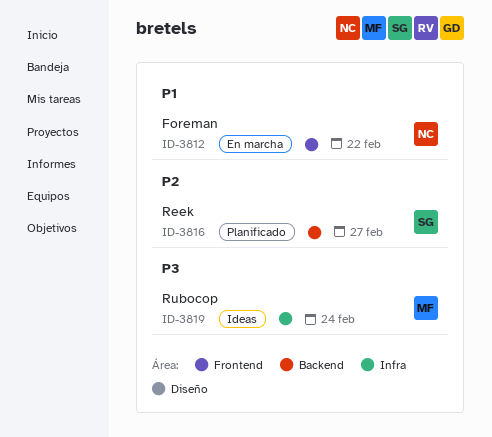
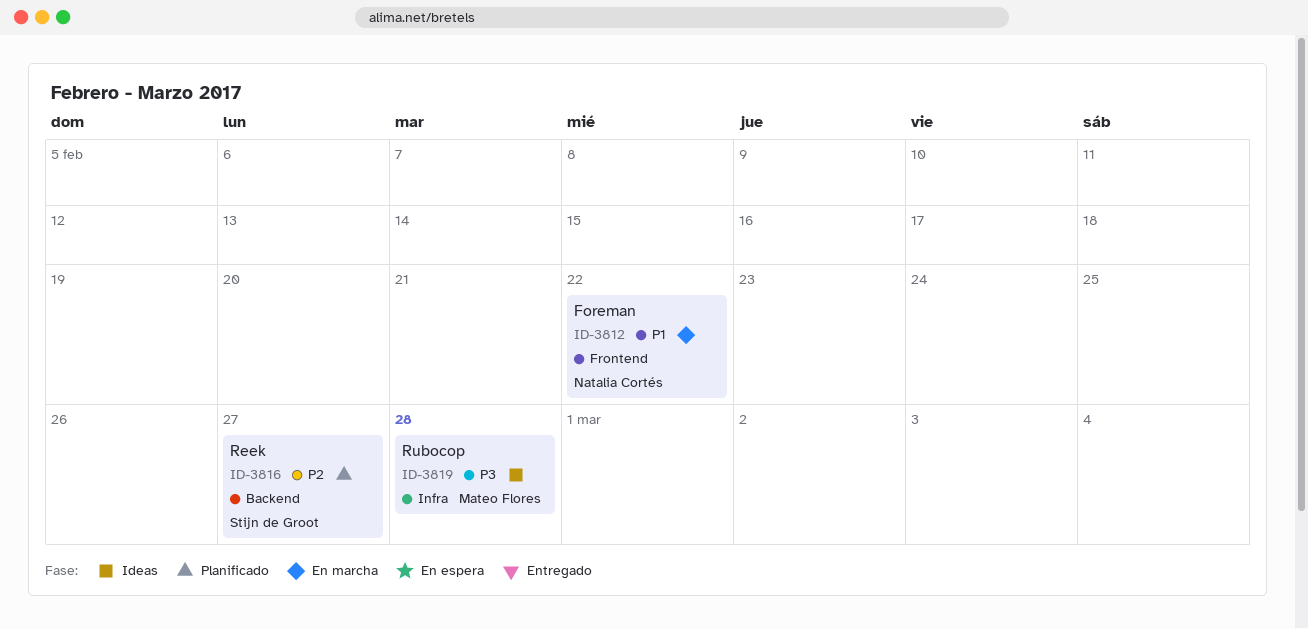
ID-3819, due: Feb 24 -> Feb 28

